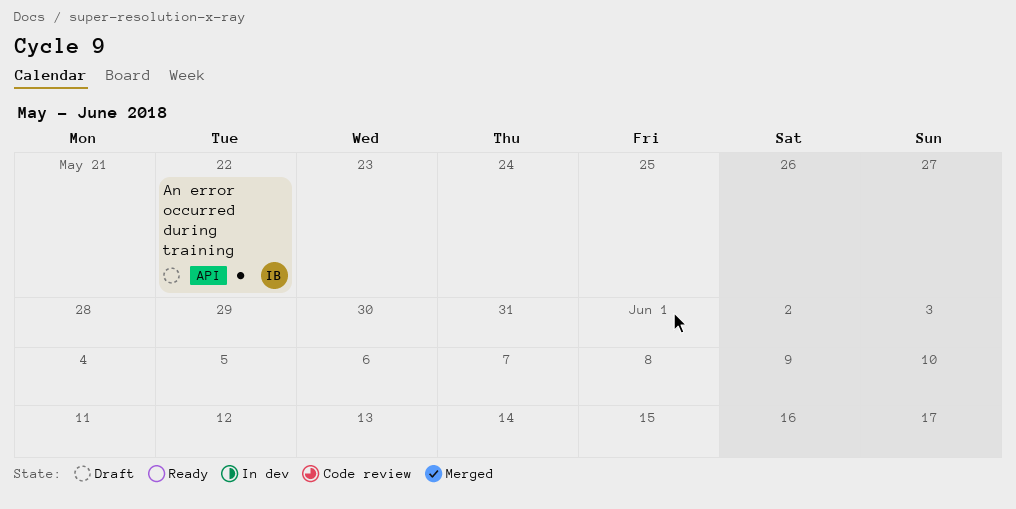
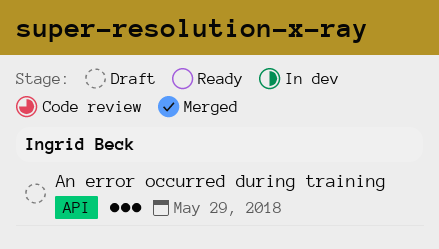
An error occurred during training, estimate: 1 -> 3
An error occurred during training, due: May 22 -> May 29

